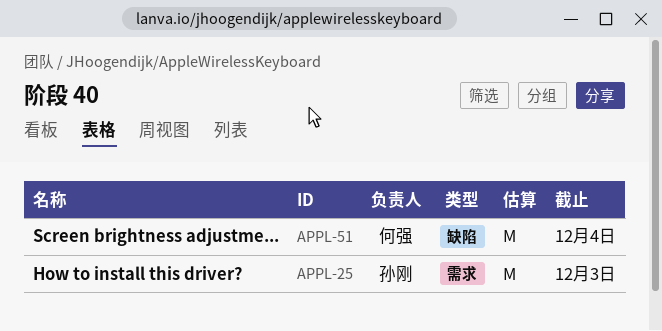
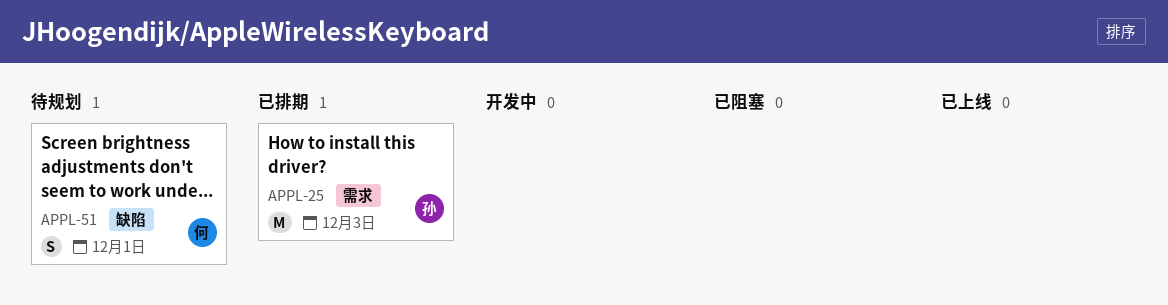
APPL-51, estimate: M -> S
APPL-51, due: Dec 4 -> Dec 1

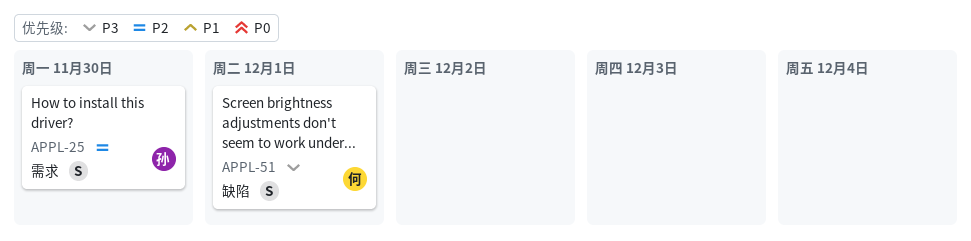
APPL-25, estimate: M -> S
APPL-25, due: Dec 3 -> Nov 30

